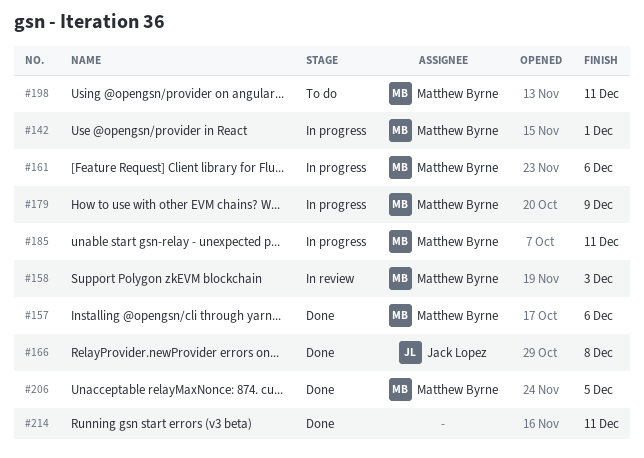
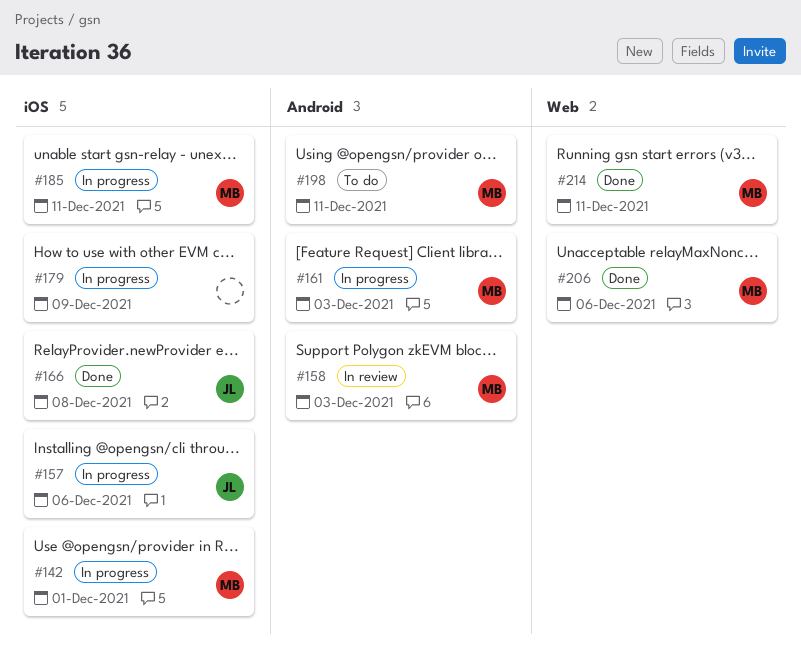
#157, status: Done -> In progress
#157, owner: Matthew Byrne -> Jack Lopez
#161, due: Dec 6 -> Dec 3
#179, owner: Matthew Byrne -> none
#206, due: Dec 5 -> Dec 6
#214, owner: none -> Matthew Byrne

